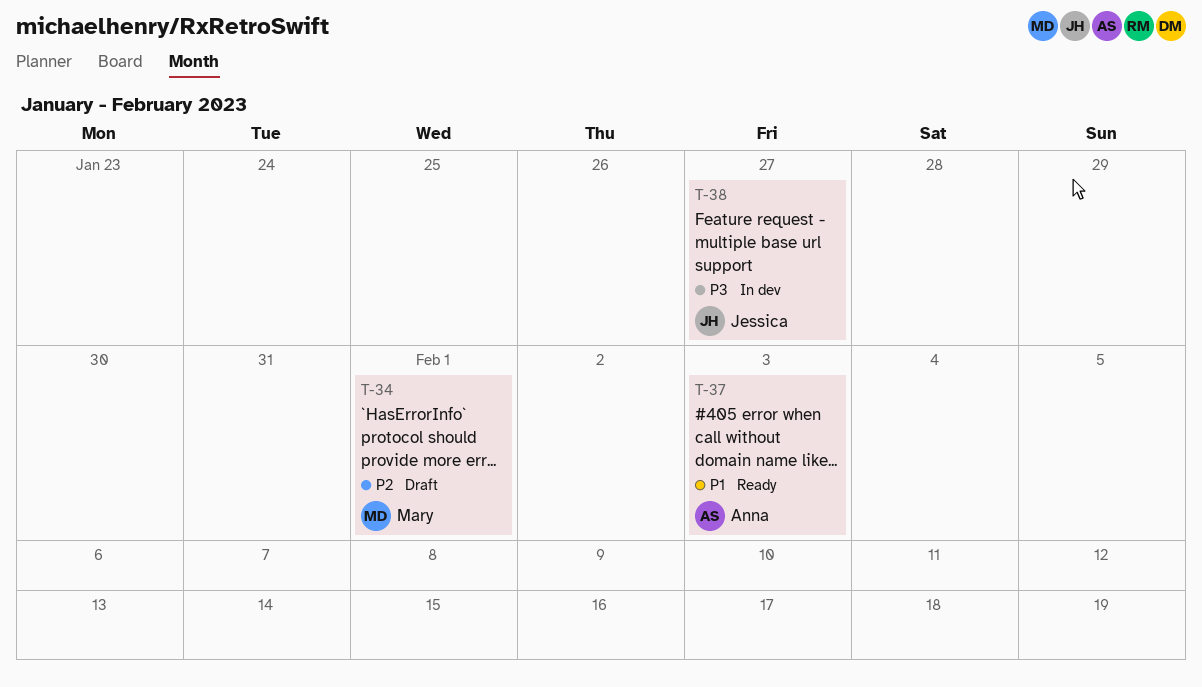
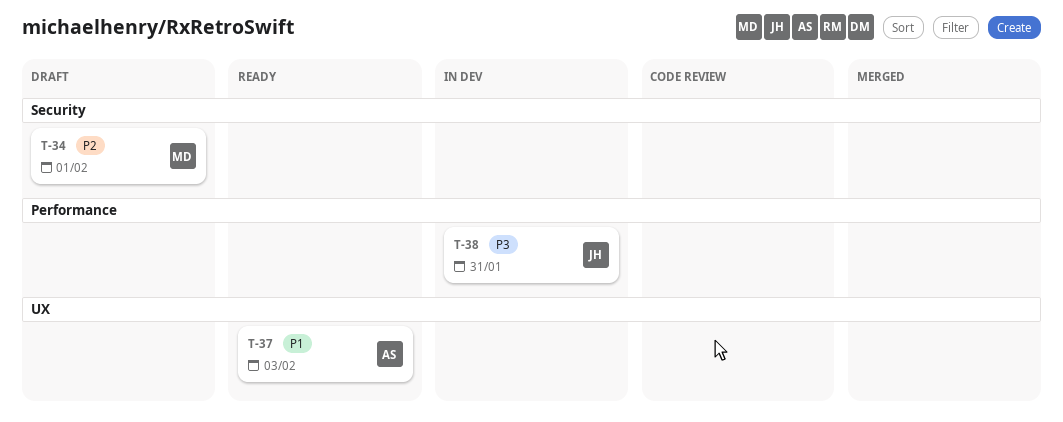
T-38, due: Jan 27 -> Jan 31

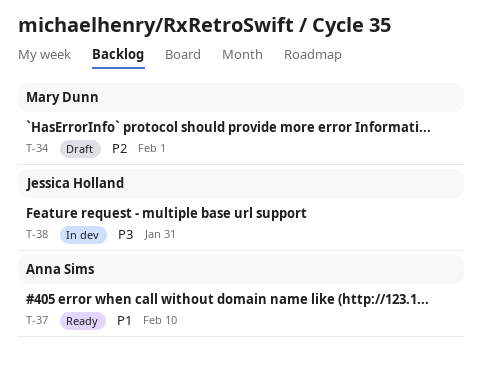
T-37, due: Feb 3 -> Feb 10

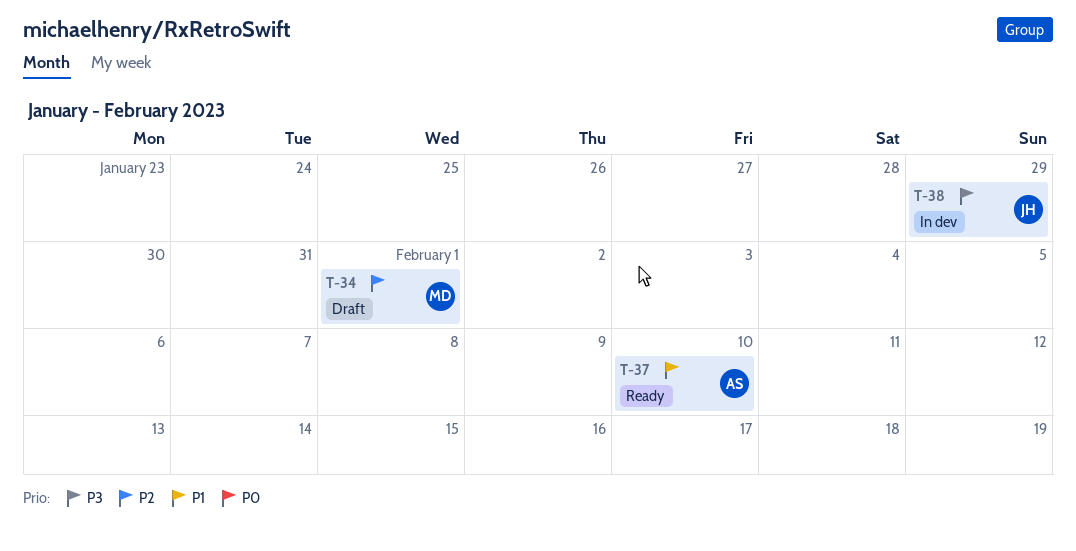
T-38, due: Jan 31 -> Jan 29

